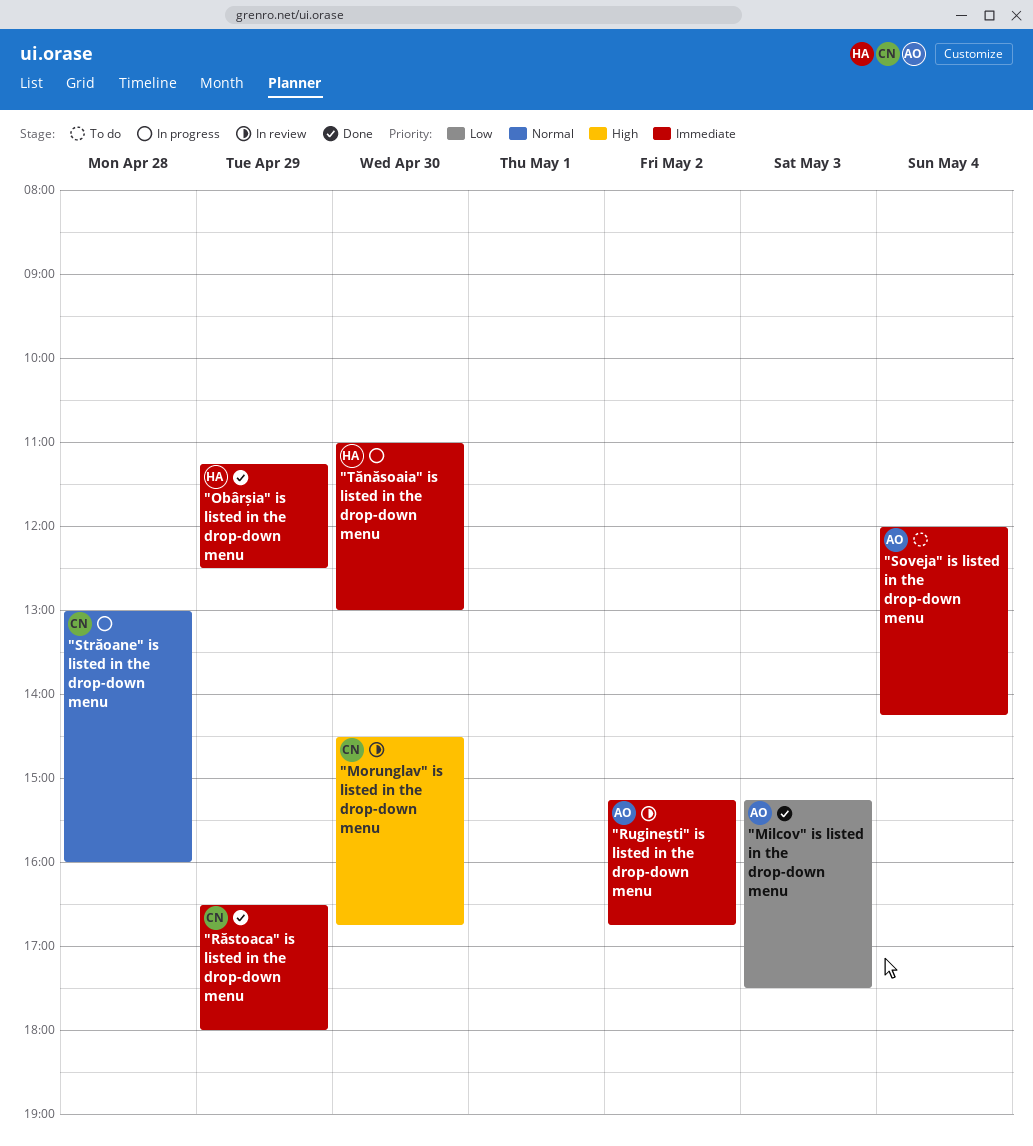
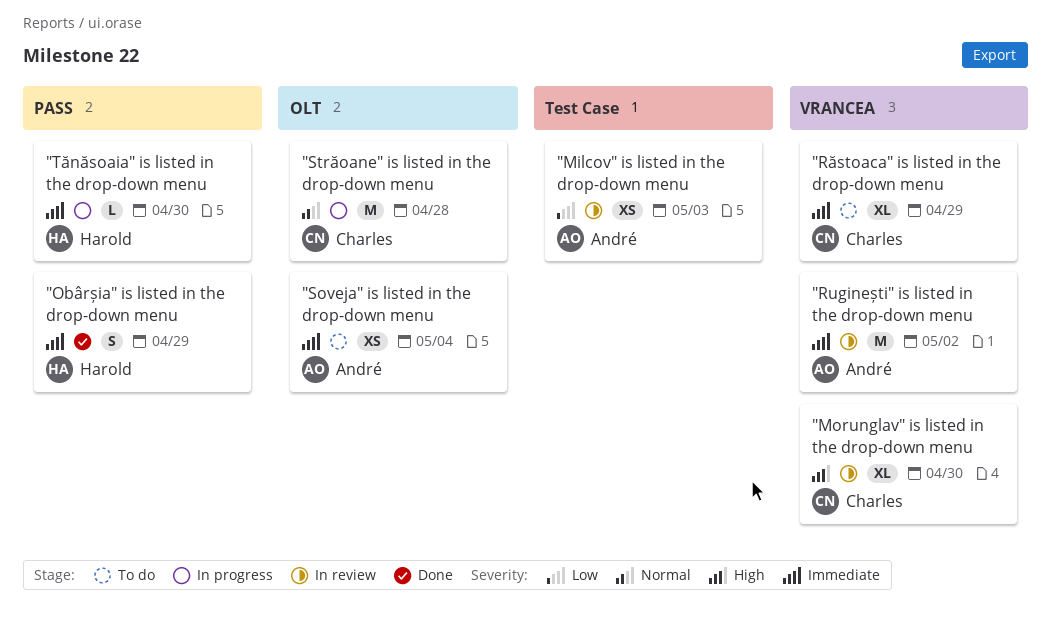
"Milcov" is listed in the drop-down menu, status: Done -> In review
"Răstoaca" is listed in the drop-down menu, status: Done -> To do

